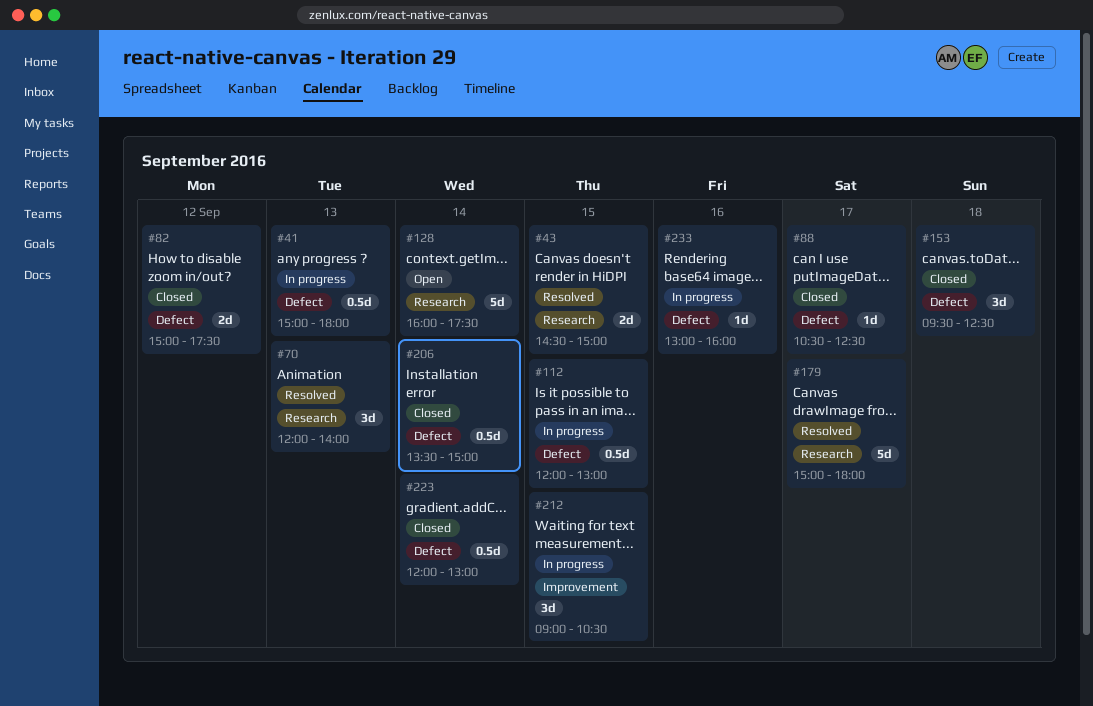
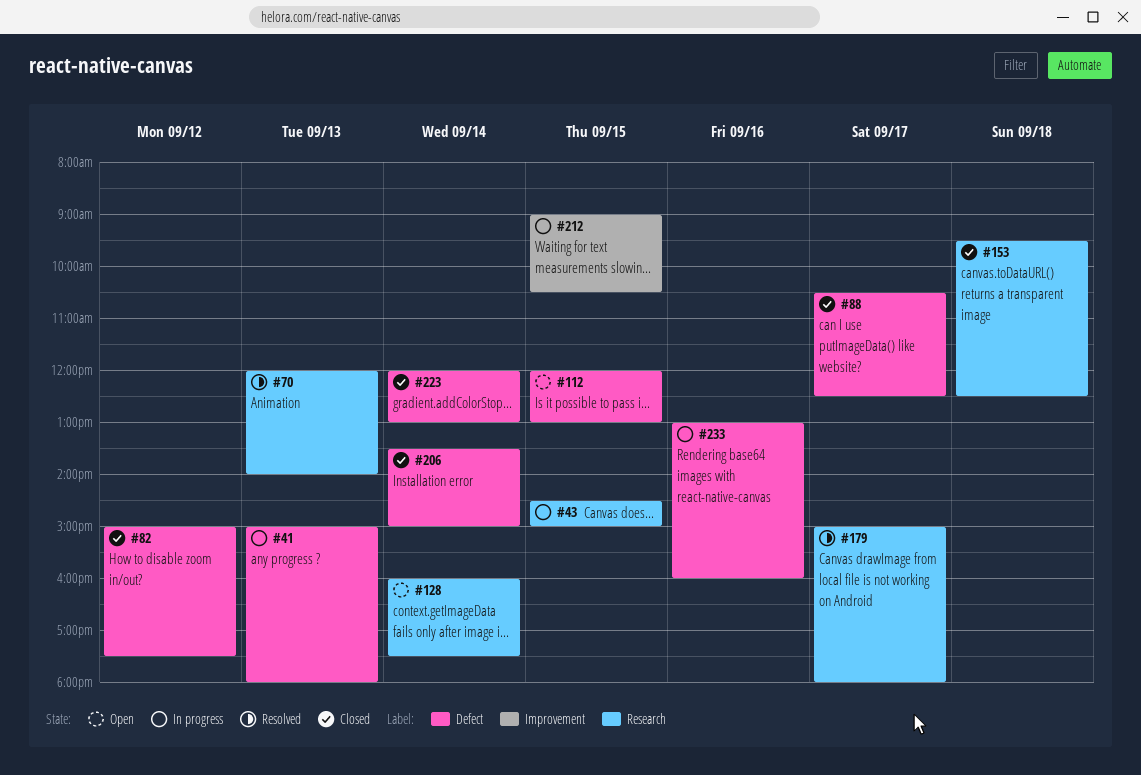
#43, status: Resolved -> In progress
#112, status: In progress -> Open
#153, label: Defect -> Research

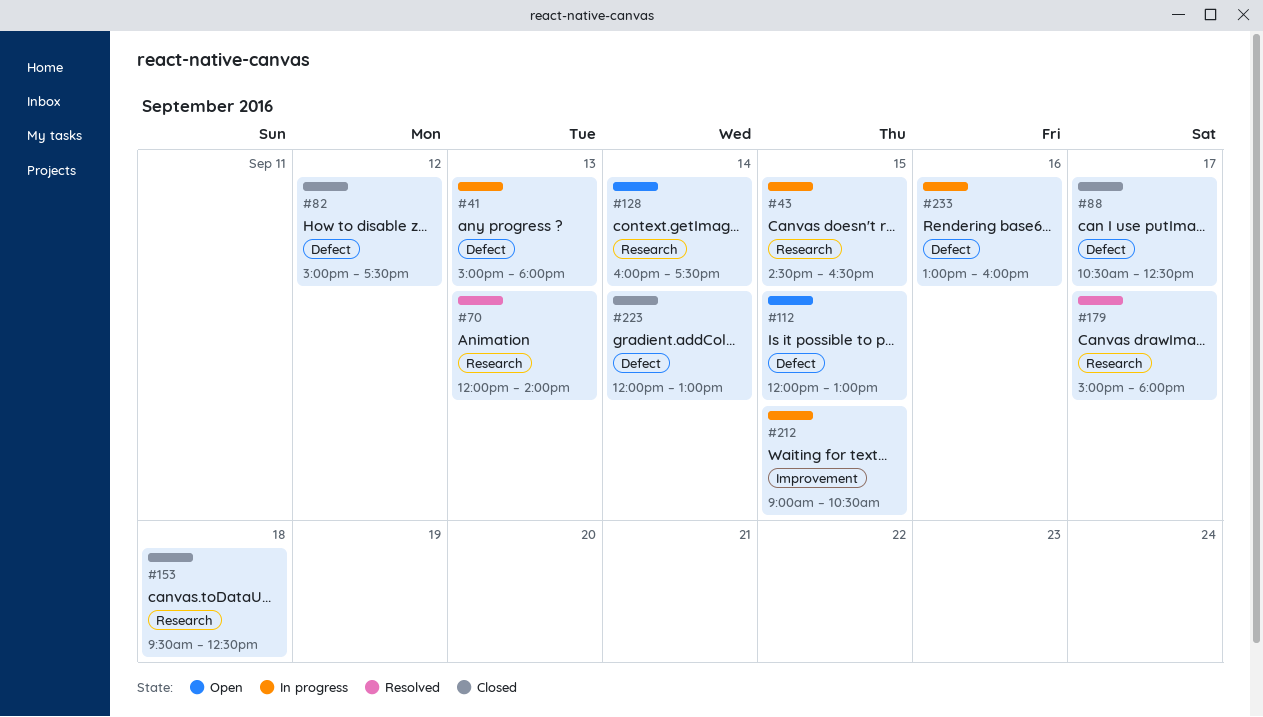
#43, ends: 15:00 -> 16:30
#206: present -> none

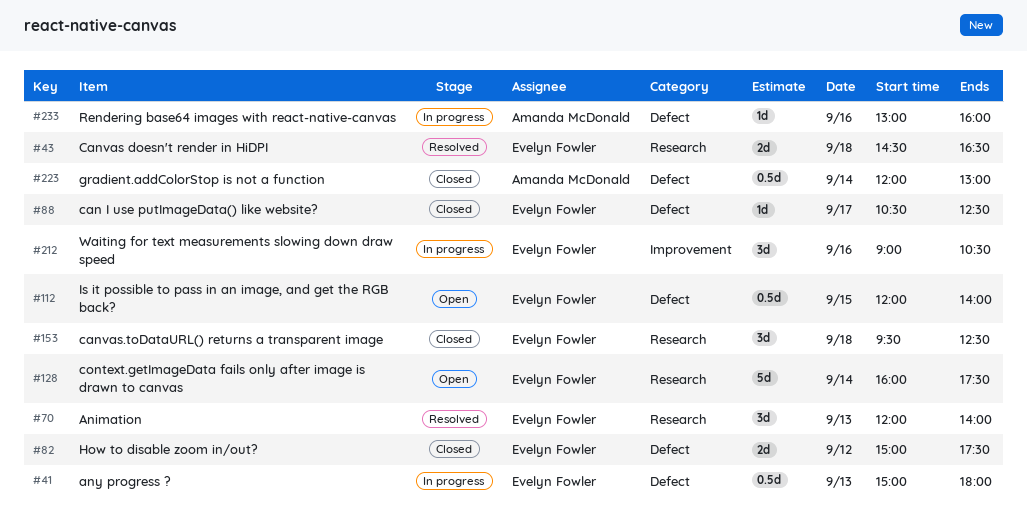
#43, status: In progress -> Resolved
#43, day: Sep 15 -> Sep 18
#112, ends: 13:00 -> 14:00
#179: present -> none
#212, day: Sep 15 -> Sep 16

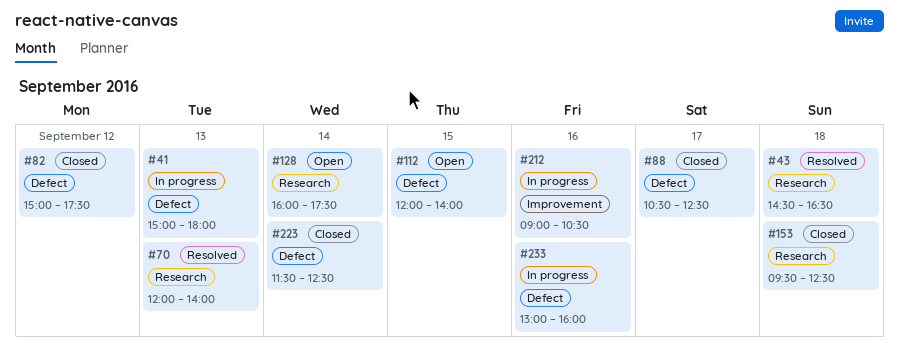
#223, begins: 12:00 -> 11:30
#223, ends: 13:00 -> 12:30

